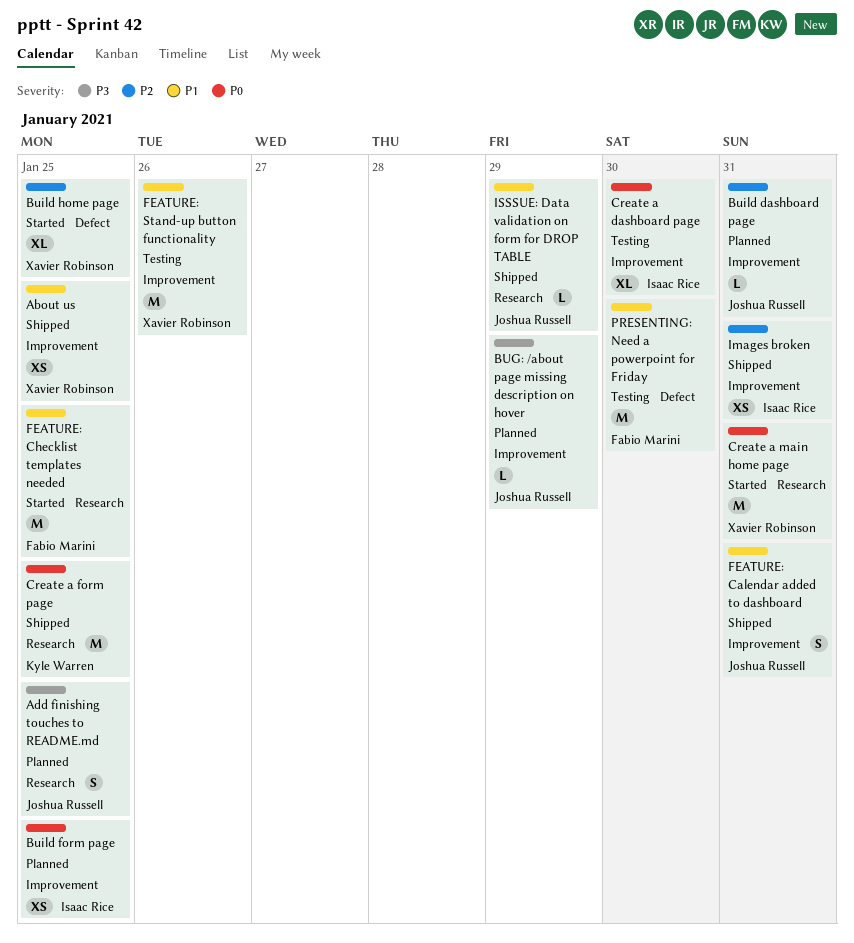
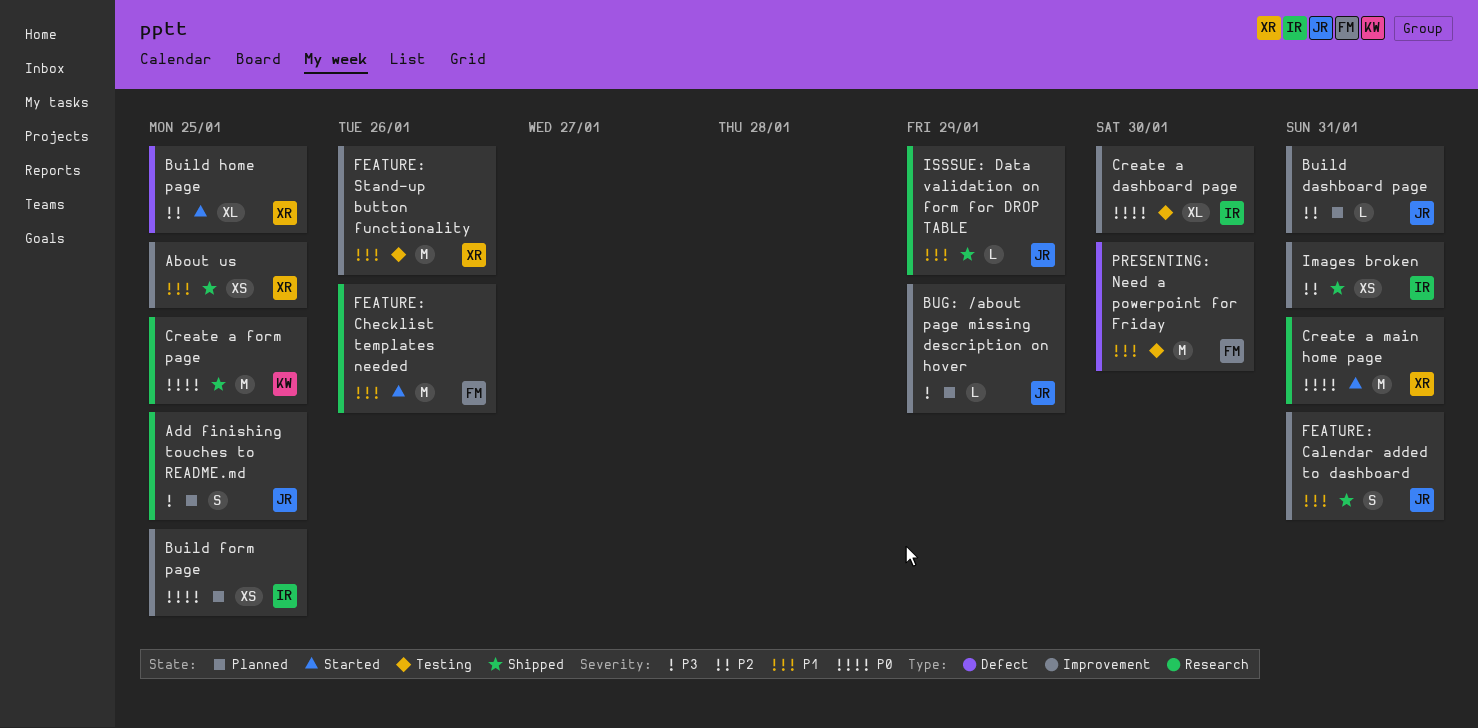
FEATURE: Checklist templates needed, due: Jan 25 -> Jan 26

